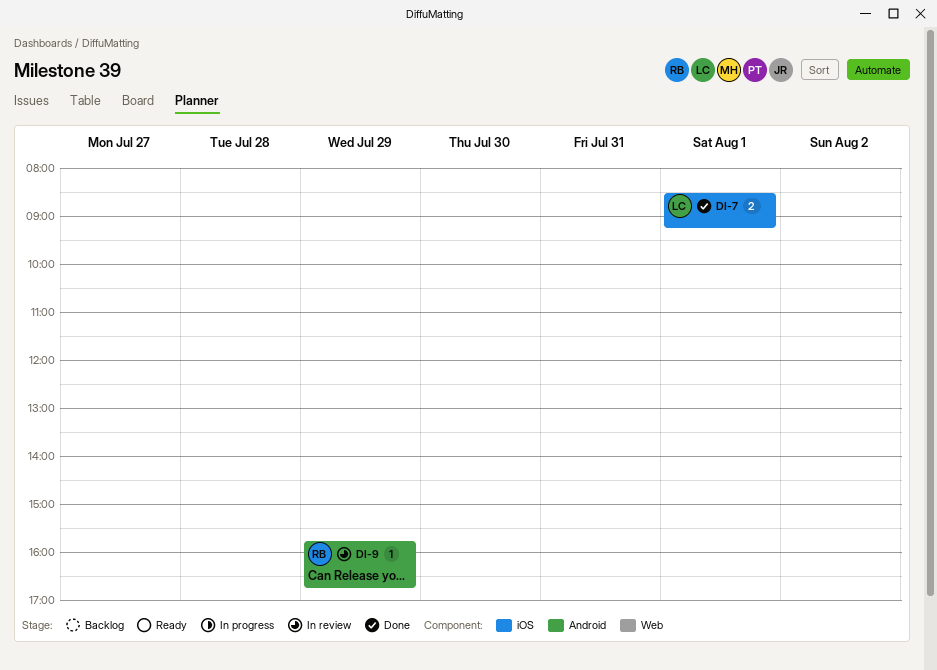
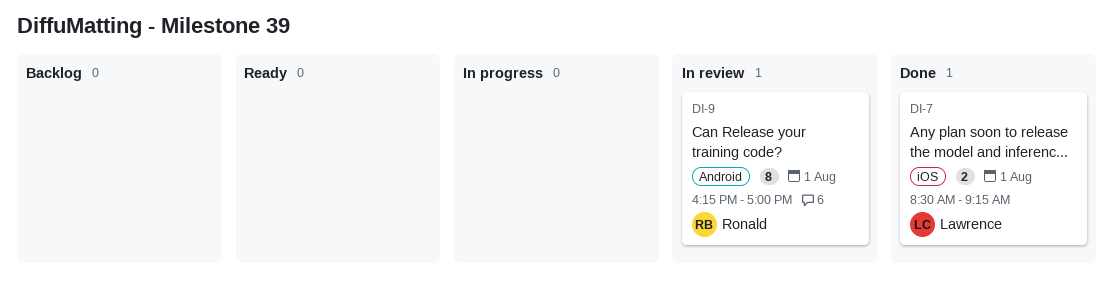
DI-9, estimate: 1 -> 8
DI-9, day: Jul 29 -> Aug 1
DI-9, begins: 15:45 -> 16:15
DI-9, ends: 16:45 -> 17:00

